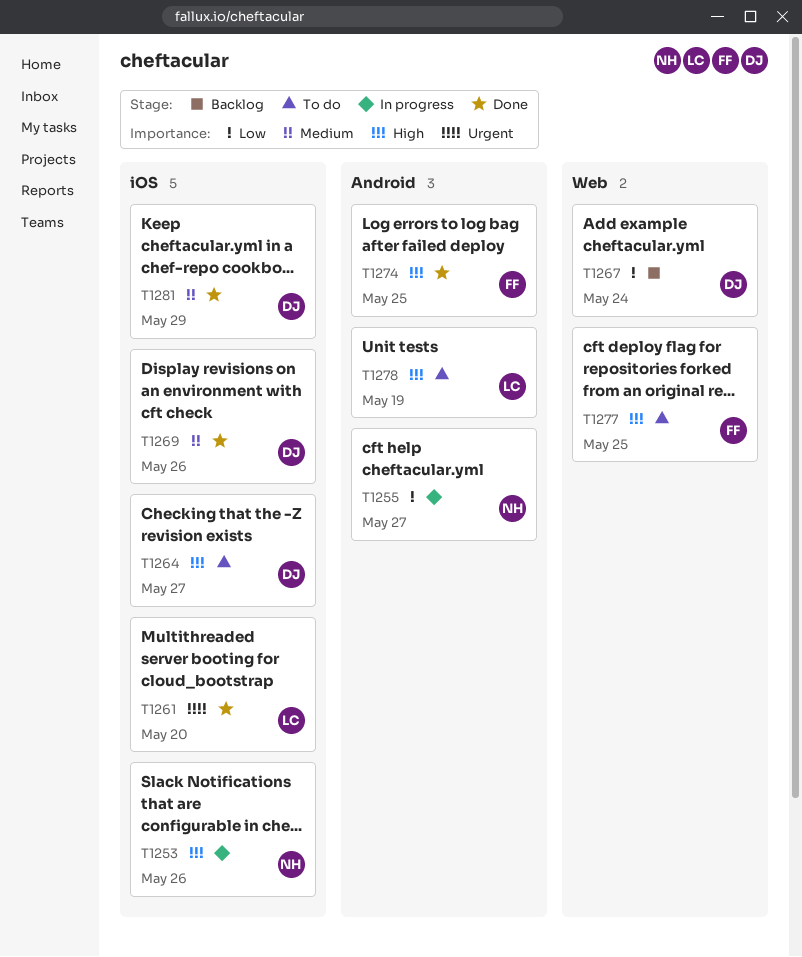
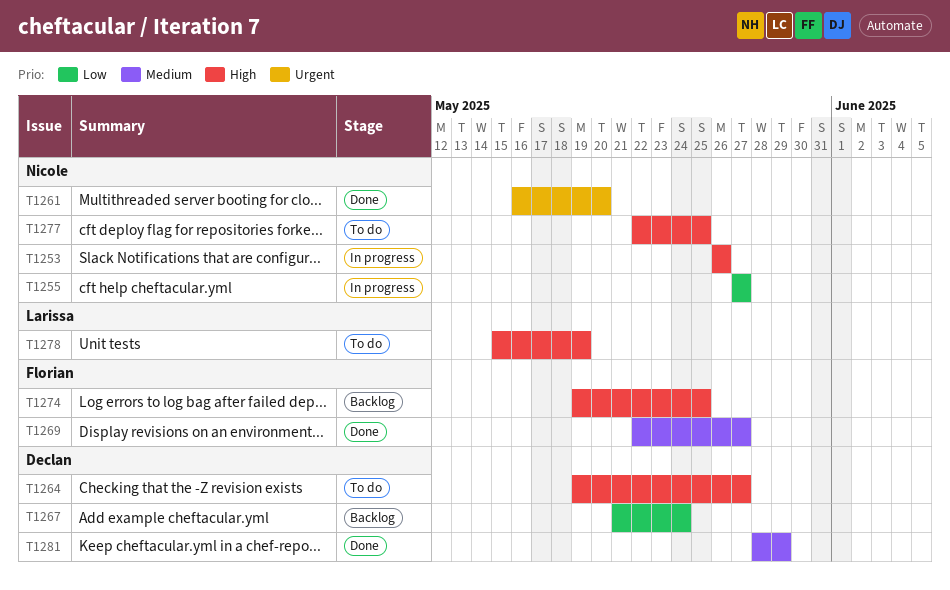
T1261, owner: Larissa -> Nicole
T1269, owner: Declan -> Florian
T1269, due: May 26 -> May 27
T1274, status: Done -> Backlog
T1277, owner: Florian -> Nicole

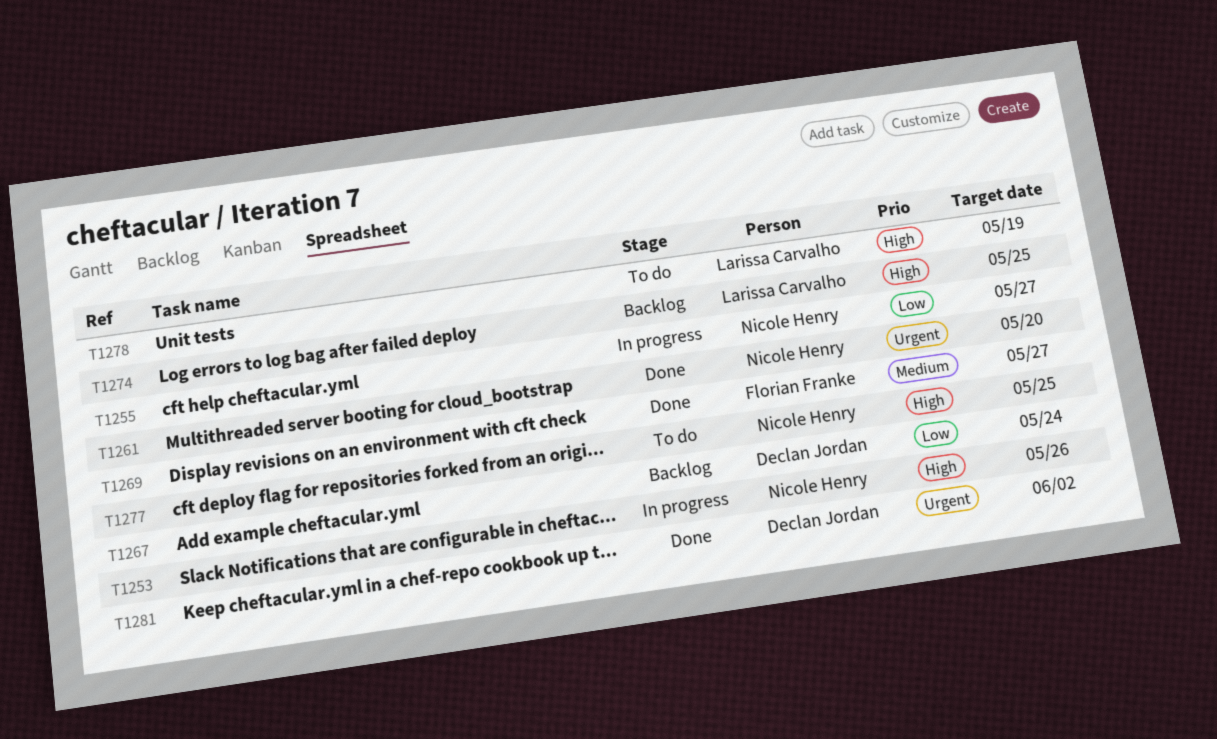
T1264: present -> none
T1274, owner: Florian Franke -> Larissa Carvalho
T1281, priority: Medium -> Urgent
T1281, due: May 29 -> Jun 2

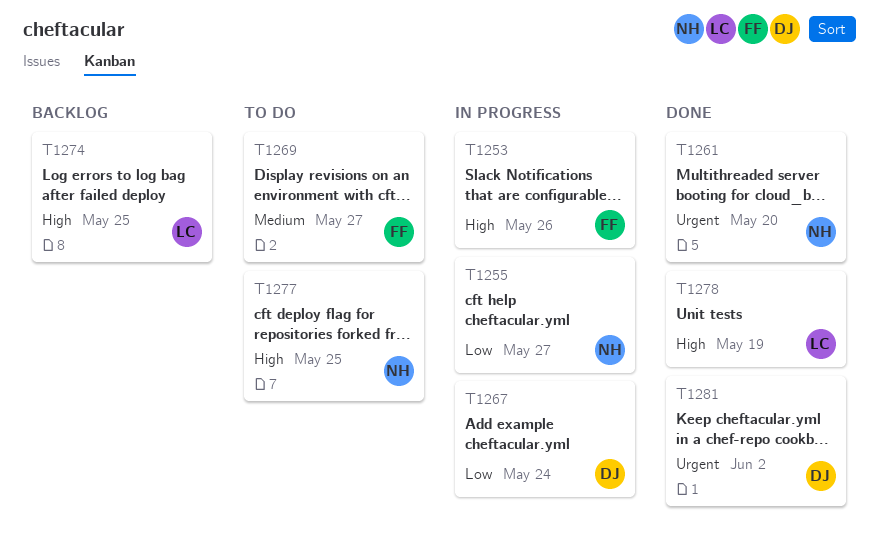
T1253, owner: Nicole Henry -> Florian Franke
T1267, status: Backlog -> In progress
T1269, status: Done -> To do
T1278, status: To do -> Done

